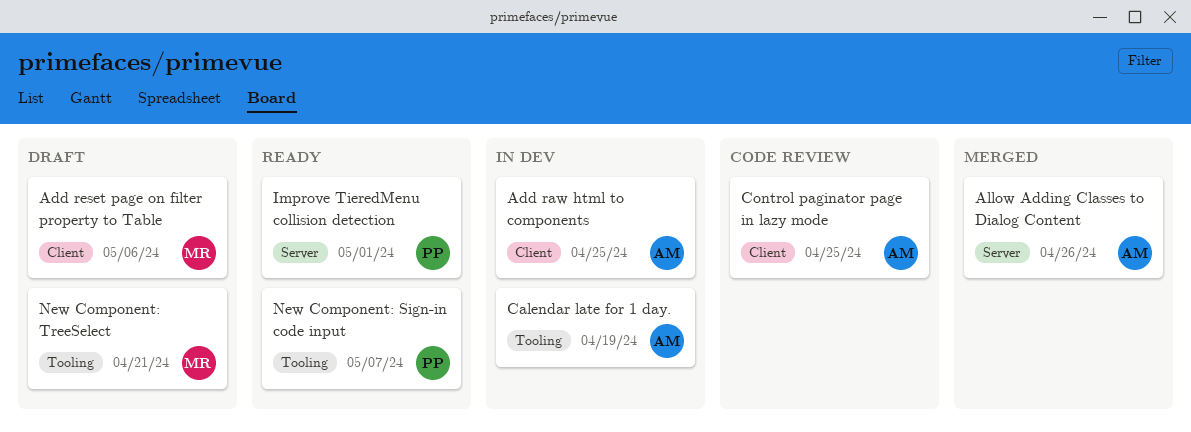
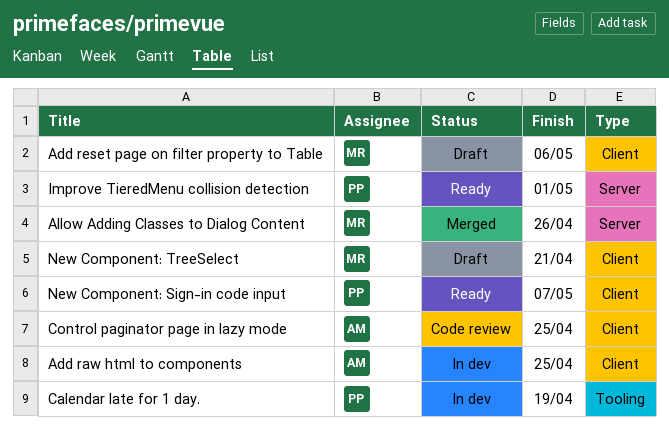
Allow Adding Classes to Dialog Content, owner: AM -> MR
Calendar late for 1 day., owner: AM -> PP
New Component: Sign-in code input, label: Tooling -> Client
New Component: TreeSelect, label: Tooling -> Client

